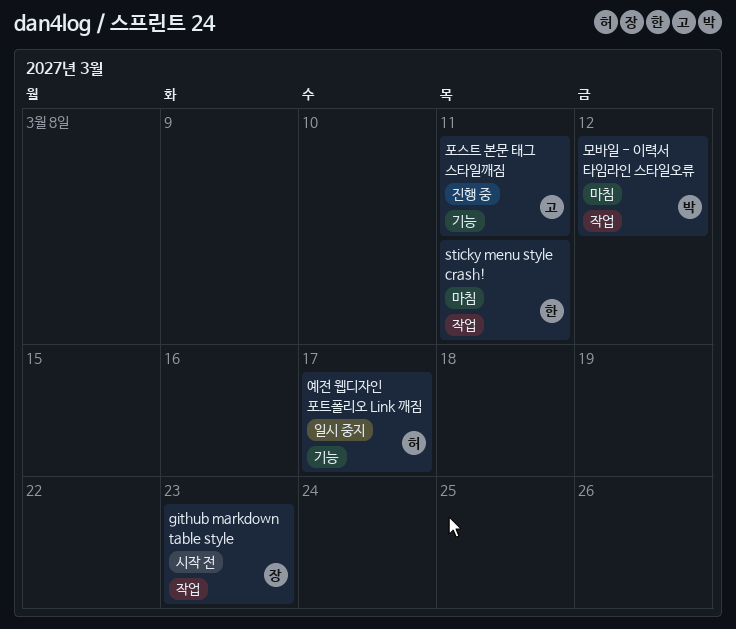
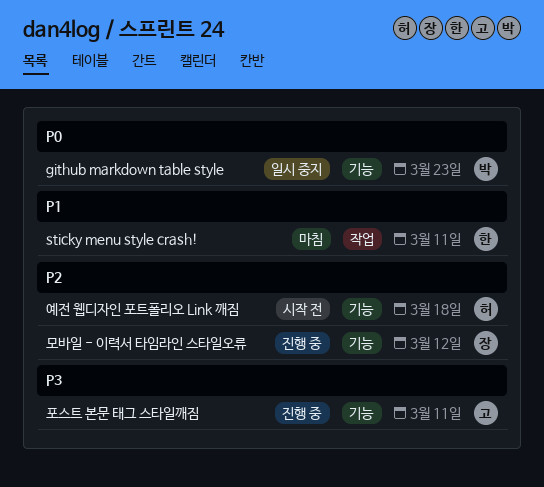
github markdown table style, status: 시작 전 -> 일시 중지
github markdown table style, owner: 장 -> 박
github markdown table style, label: 작업 -> 기능
모바일 - 이력서 타임라인 스타일오류, status: 마침 -> 진행 중
모바일 - 이력서 타임라인 스타일오류, owner: 박 -> 장
모바일 - 이력서 타임라인 스타일오류, label: 작업 -> 기능
예전 웹디자인 포트폴리오 Link 깨짐, status: 일시 중지 -> 시작 전
예전 웹디자인 포트폴리오 Link 깨짐, due: Mar 17 -> Mar 18

